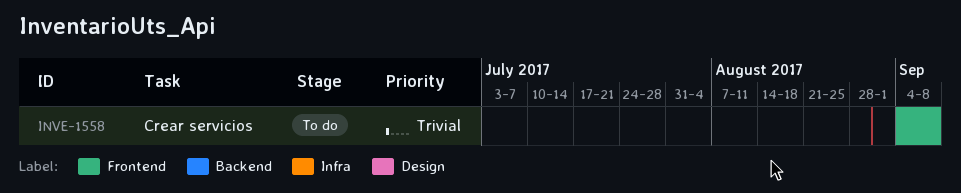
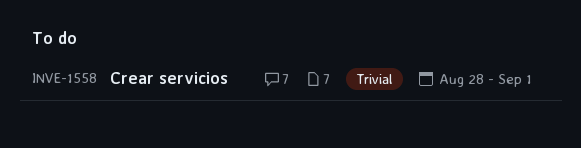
INVE-1558, start: Sep 4 -> Aug 28
INVE-1558, due: Sep 8 -> Sep 1

